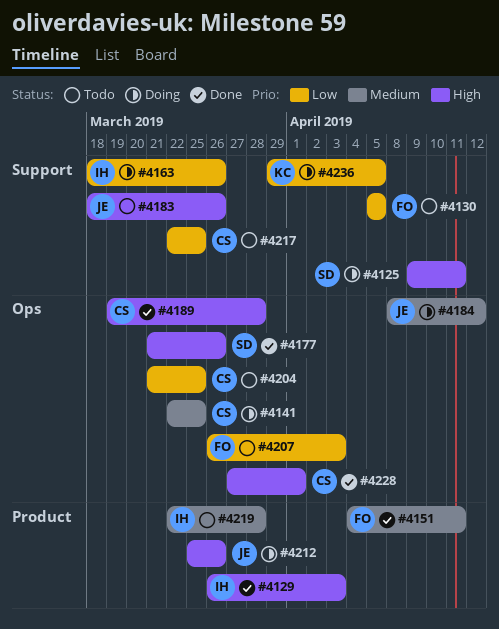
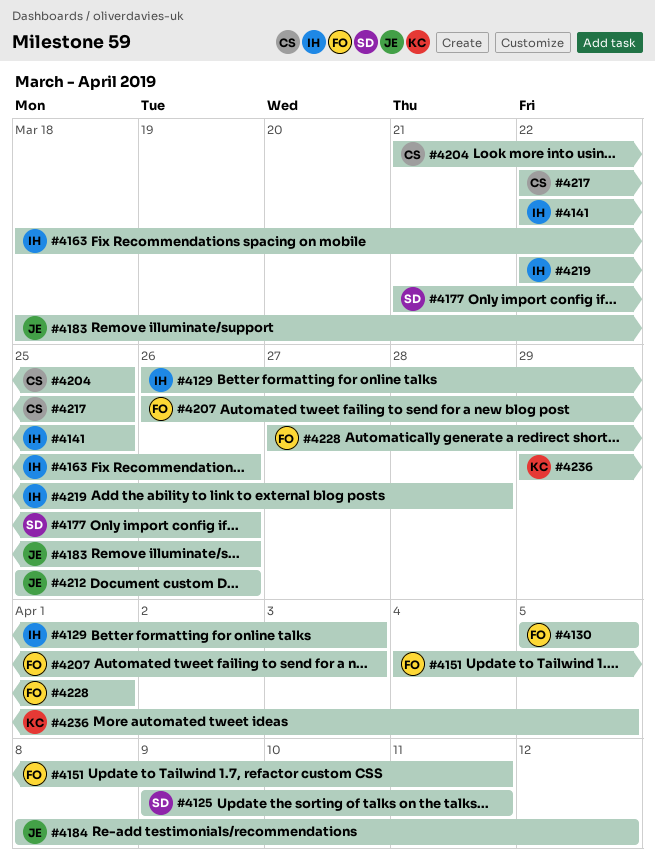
#4141, owner: CS -> IH
#4189: present -> none
#4228, owner: CS -> FO

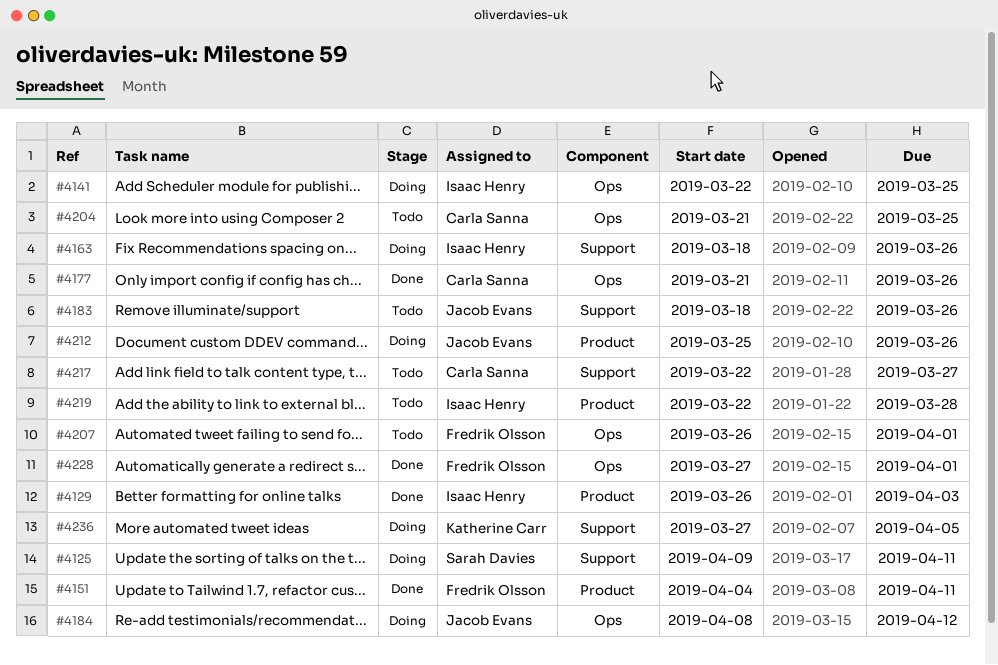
#4130: present -> none
#4177, owner: Sarah Davies -> Carla Sanna
#4207, due: Apr 3 -> Apr 1
#4217, due: Mar 25 -> Mar 27
#4236, start: Mar 29 -> Mar 27

